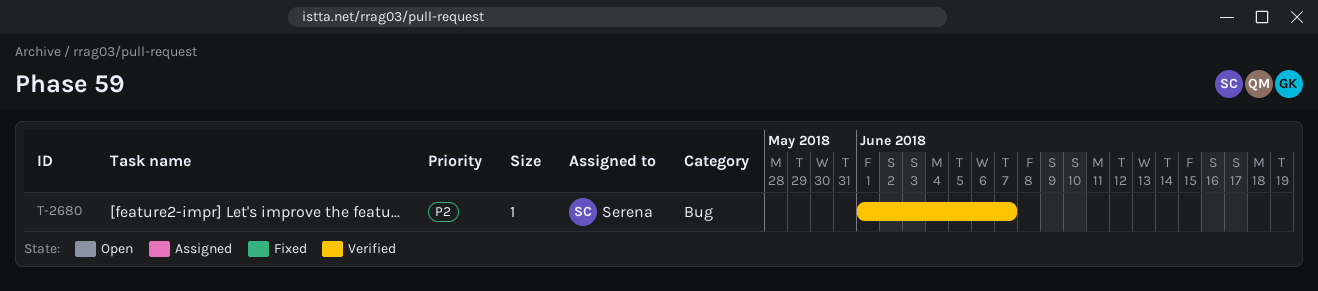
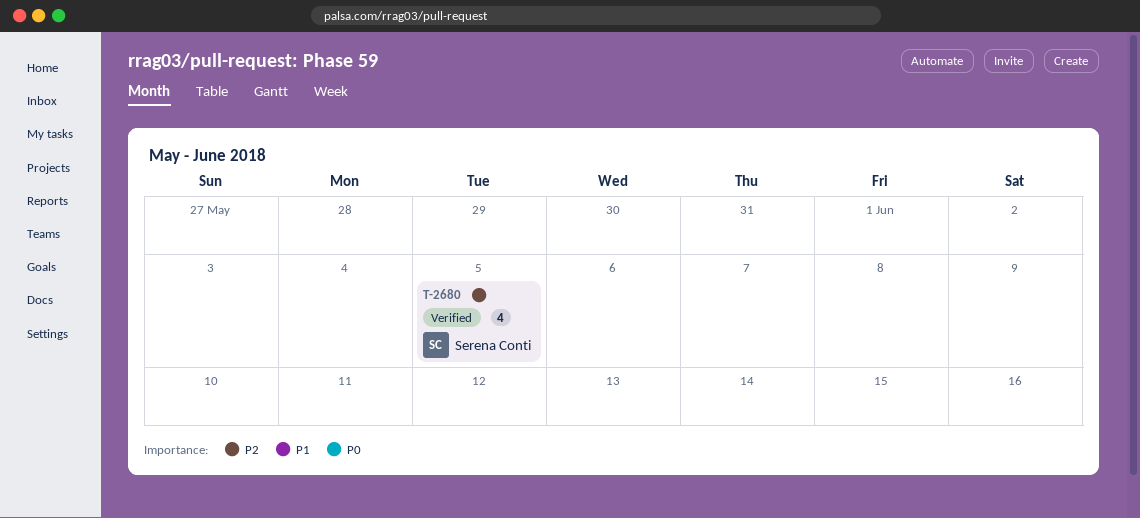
T-2680, estimate: 1 -> 4
T-2680, due: Jun 7 -> Jun 5

